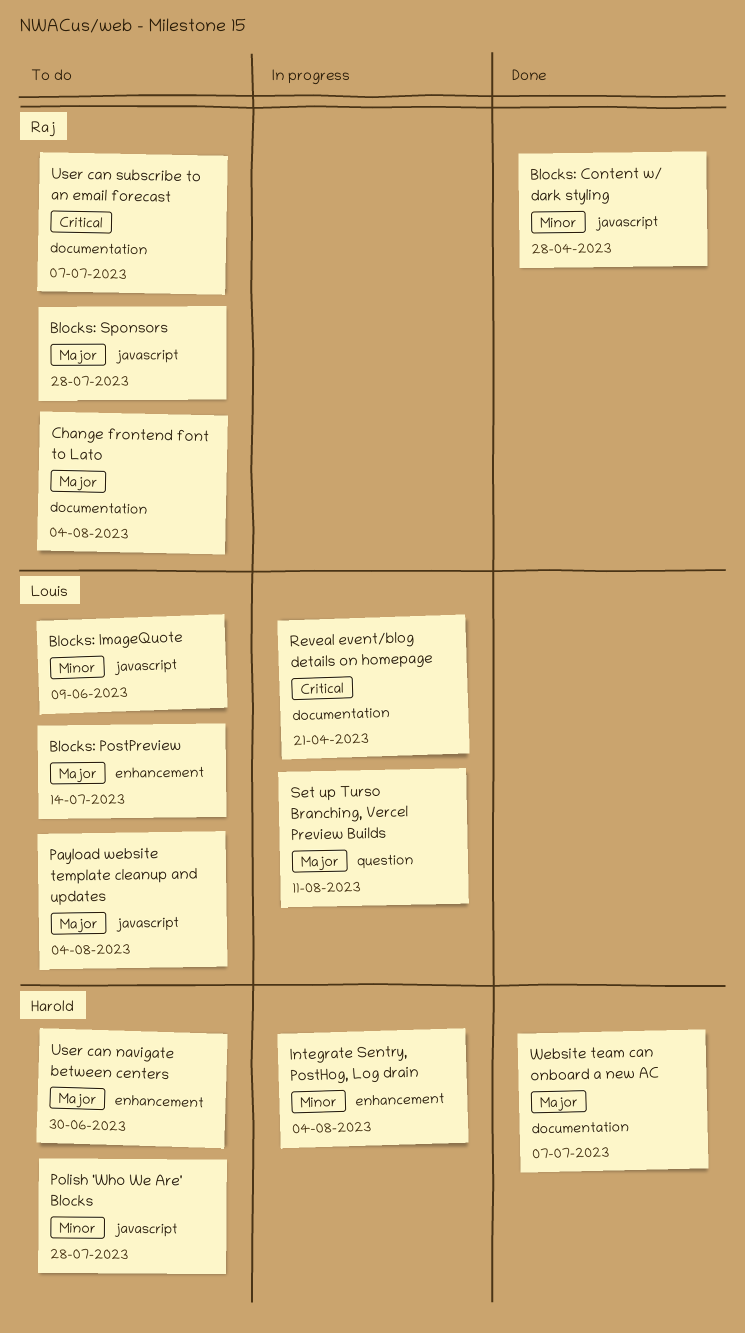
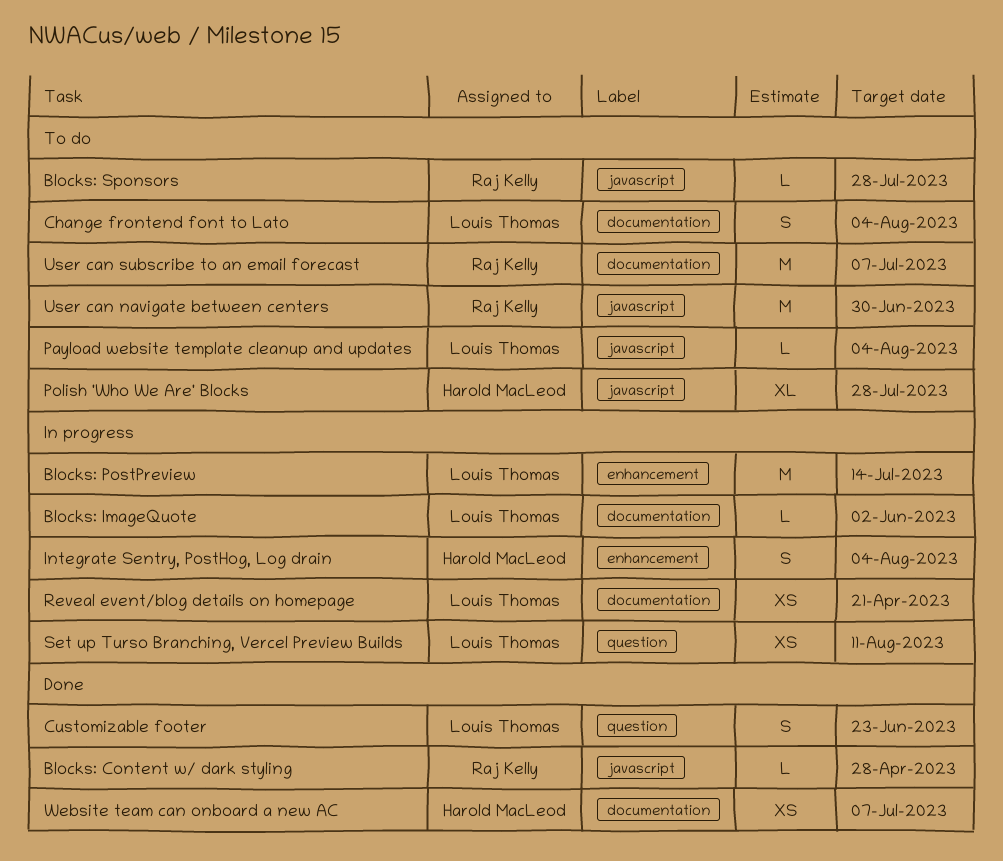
Blocks: ImageQuote, status: To do -> In progress
Blocks: ImageQuote, label: javascript -> documentation
Blocks: ImageQuote, due: Jun 9 -> Jun 2
Blocks: PostPreview, status: To do -> In progress
Change frontend font to Lato, owner: Raj Kelly -> Louis Thomas
Customizable footer: none -> present
User can navigate between centers, owner: Harold MacLeod -> Raj Kelly
User can navigate between centers, label: enhancement -> javascript

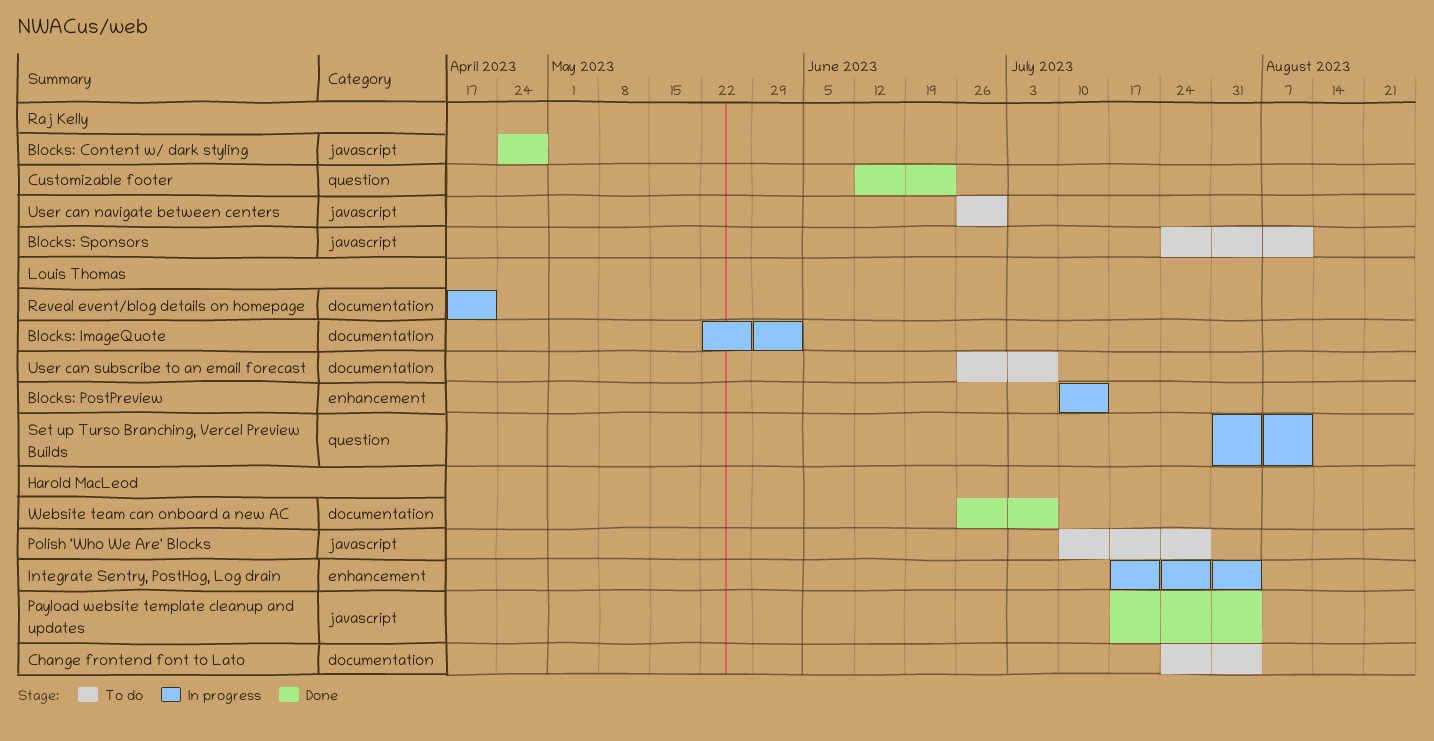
Blocks: Sponsors, due: Jul 28 -> Aug 11
Change frontend font to Lato, owner: Louis Thomas -> Harold MacLeod
Customizable footer, owner: Louis Thomas -> Raj Kelly
Payload website template cleanup and updates, status: To do -> Done
Payload website template cleanup and updates, owner: Louis Thomas -> Harold MacLeod
User can subscribe to an email forecast, owner: Raj Kelly -> Louis Thomas

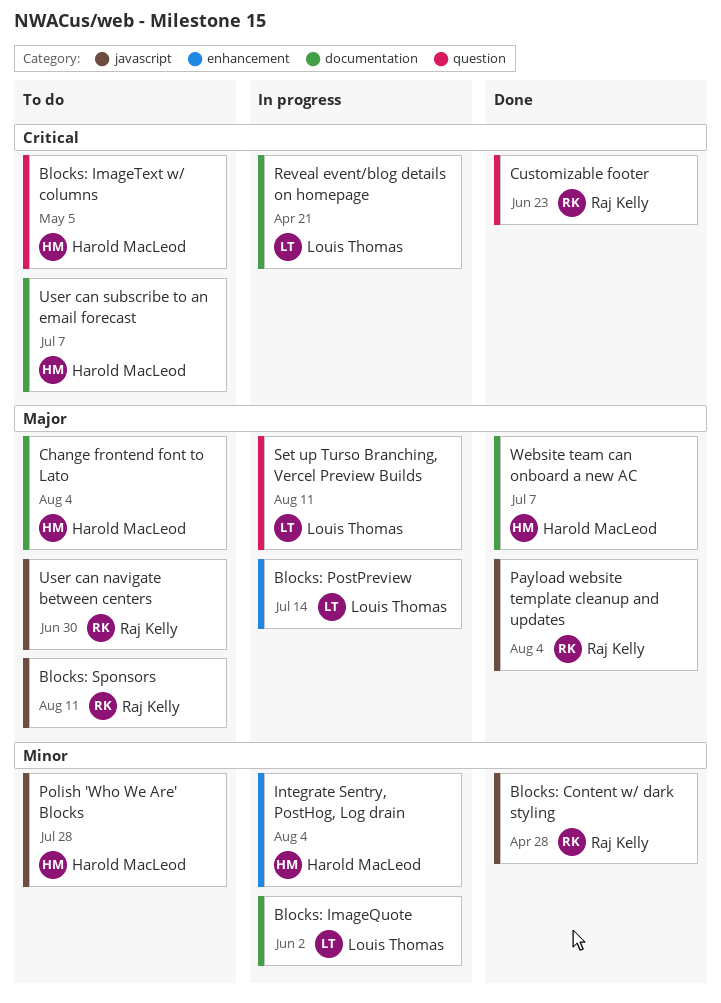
Blocks: ImageText w/ columns: none -> present
Payload website template cleanup and updates, owner: Harold MacLeod -> Raj Kelly
User can subscribe to an email forecast, owner: Louis Thomas -> Harold MacLeod

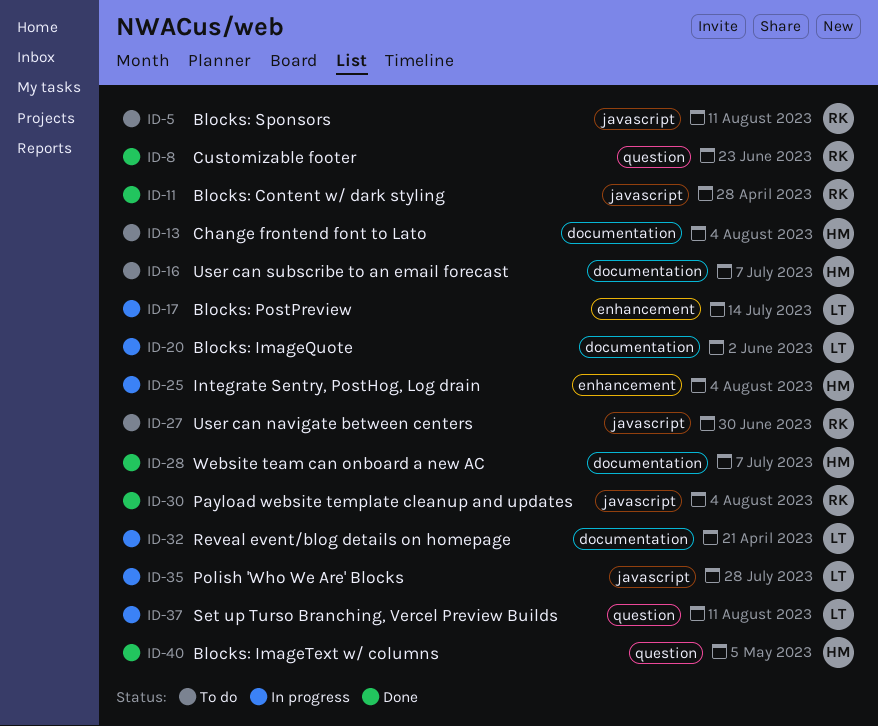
Blocks: ImageText w/ columns, status: To do -> Done
Polish 'Who We Are' Blocks, status: To do -> In progress
Polish 'Who We Are' Blocks, owner: Harold MacLeod -> Louis Thomas

